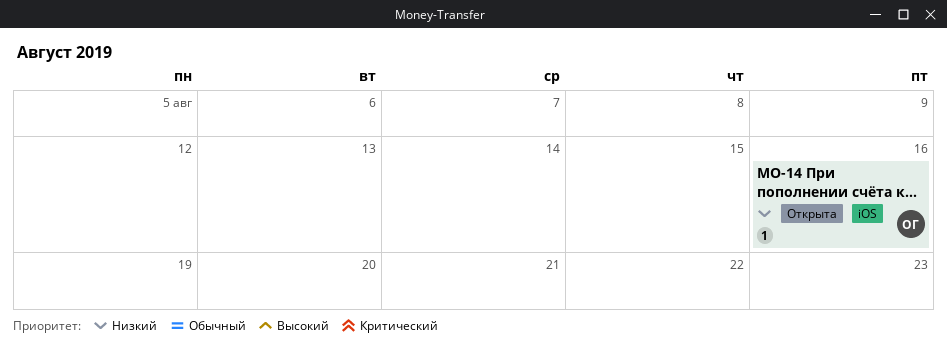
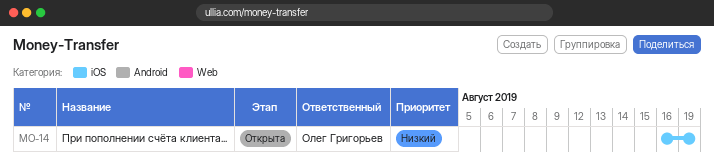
MO-14, due: Aug 16 -> Aug 19

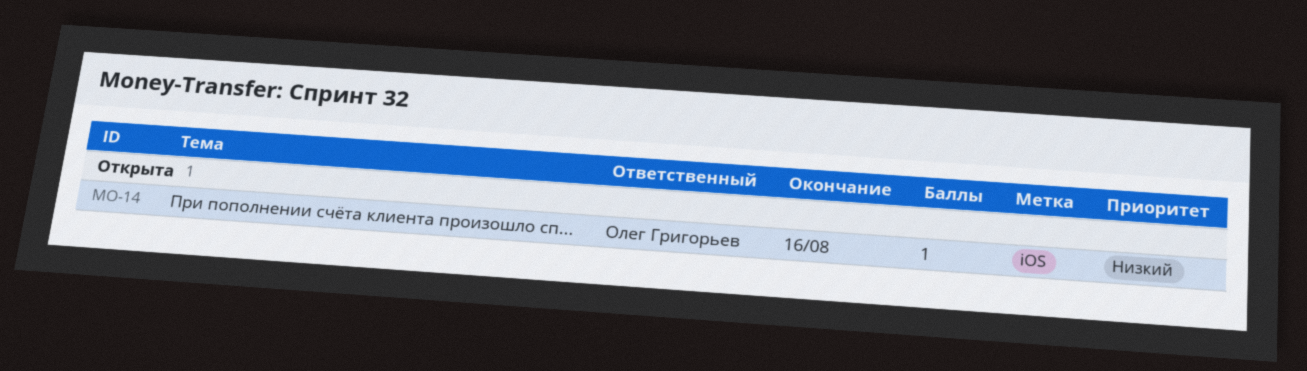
MO-14, due: Aug 19 -> Aug 16

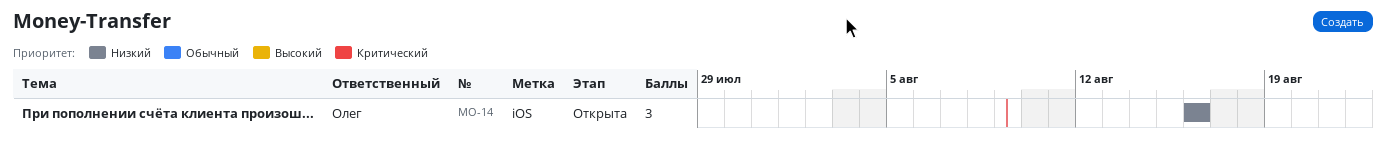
MO-14, estimate: 1 -> 3

